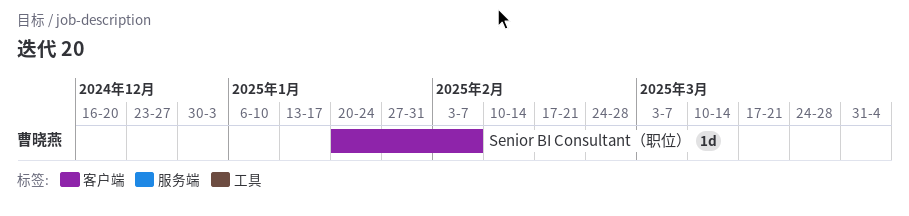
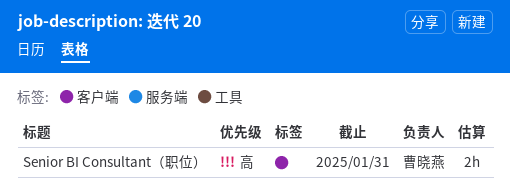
Senior BI Consultant（职位）, estimate: 1d -> 2h
Senior BI Consultant（职位）, due: Feb 7 -> Jan 31

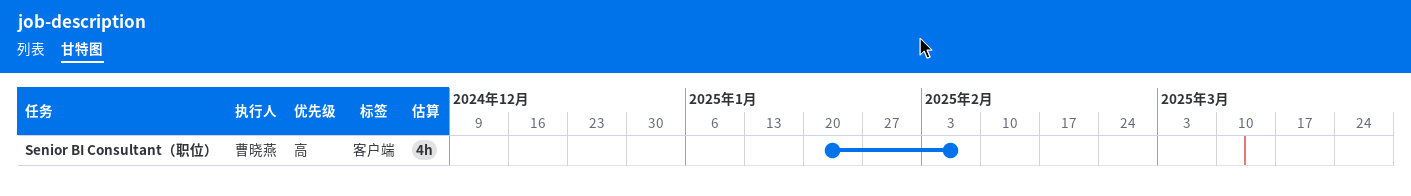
Senior BI Consultant（职位）, estimate: 2h -> 4h
Senior BI Consultant（职位）, due: Jan 31 -> Feb 7

